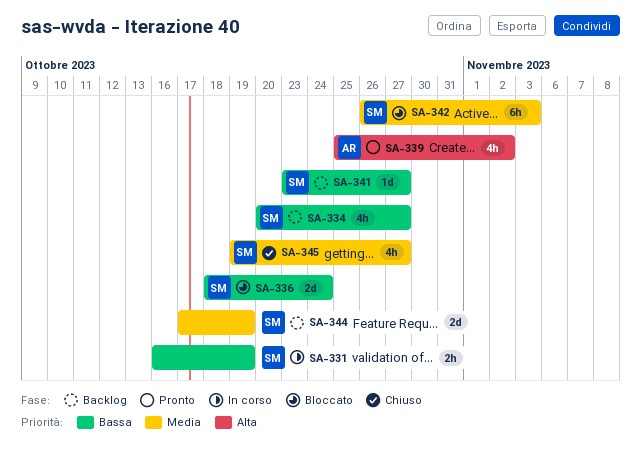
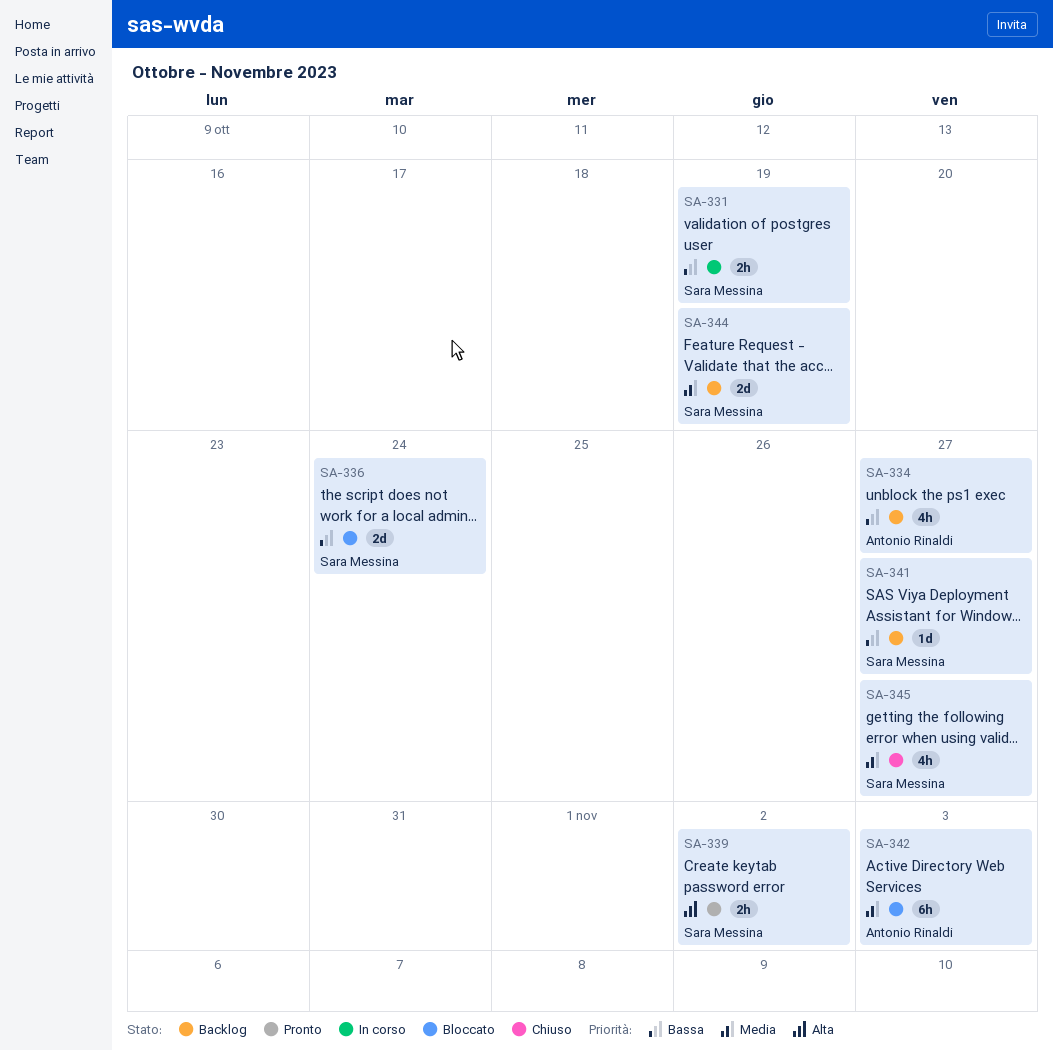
SA-334, owner: Sara Messina -> Antonio Rinaldi
SA-339, owner: Antonio Rinaldi -> Sara Messina
SA-339, estimate: 4h -> 2h
SA-342, owner: Sara Messina -> Antonio Rinaldi

